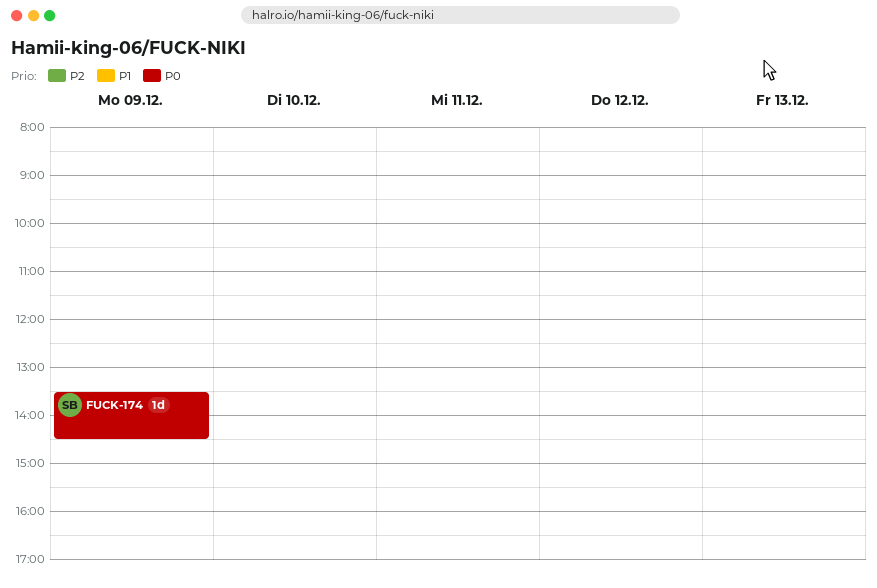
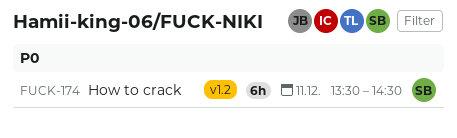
FUCK-174, estimate: 1d -> 6h
FUCK-174, day: Dec 9 -> Dec 11

